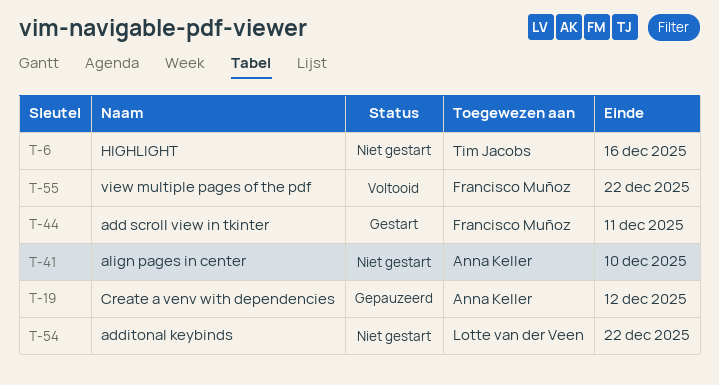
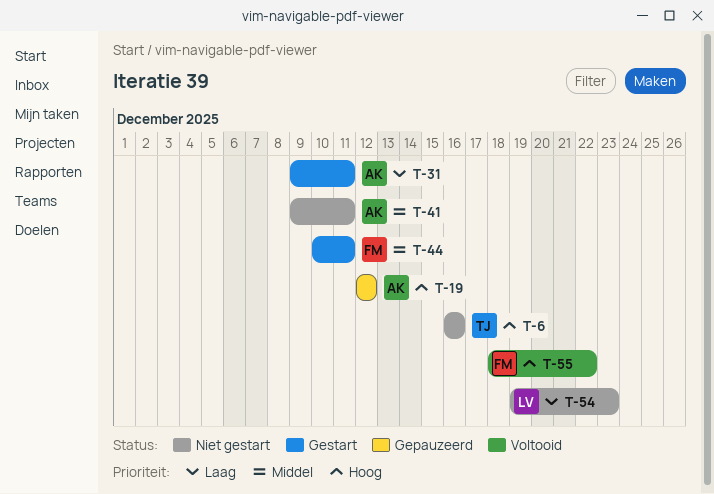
T-31: none -> present
T-41, due: Dec 10 -> Dec 11
T-54, due: Dec 22 -> Dec 23

